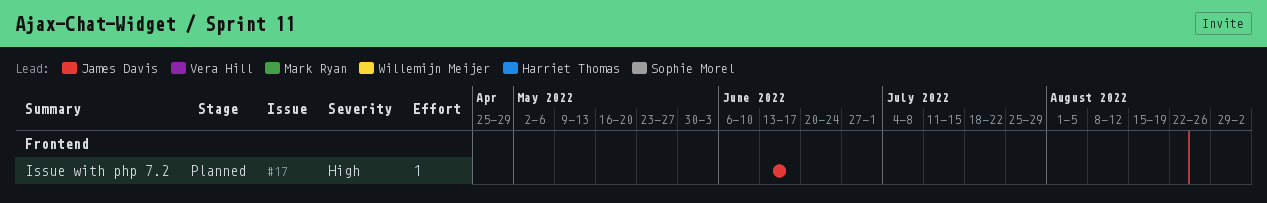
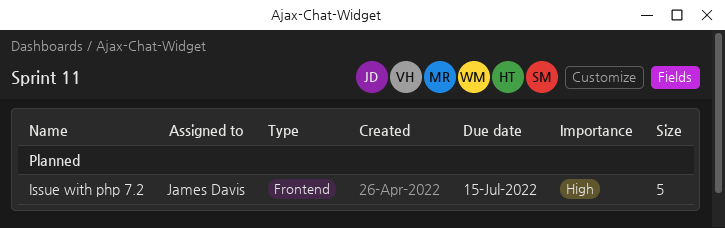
Issue with php 7.2, estimate: 1 -> 5
Issue with php 7.2, due: Jun 17 -> Jul 15

